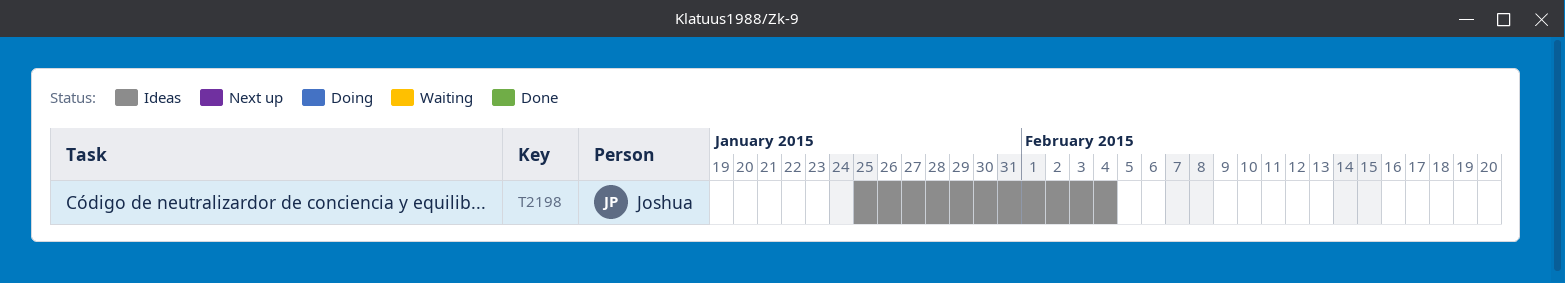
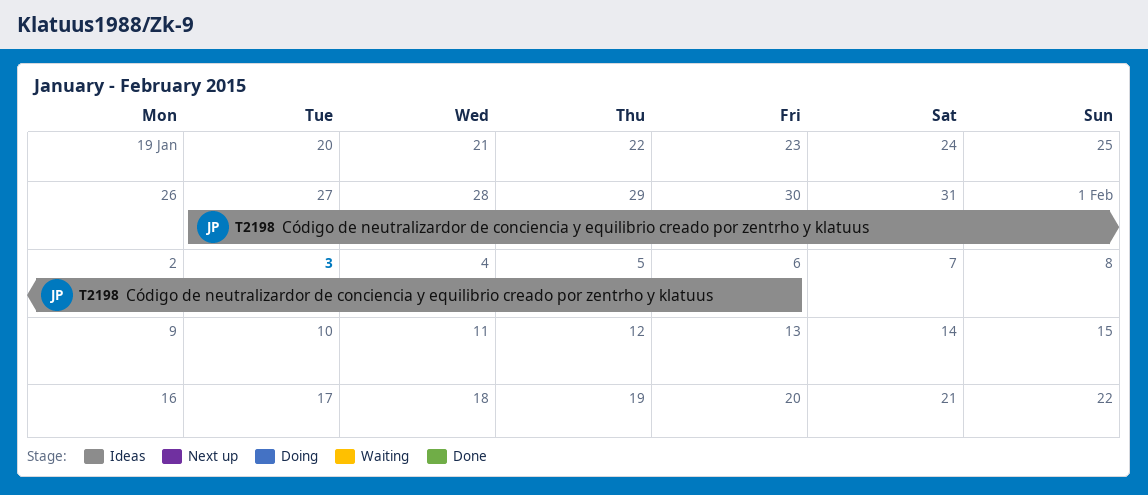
T2198, start: Jan 25 -> Jan 27
T2198, due: Feb 4 -> Feb 6

